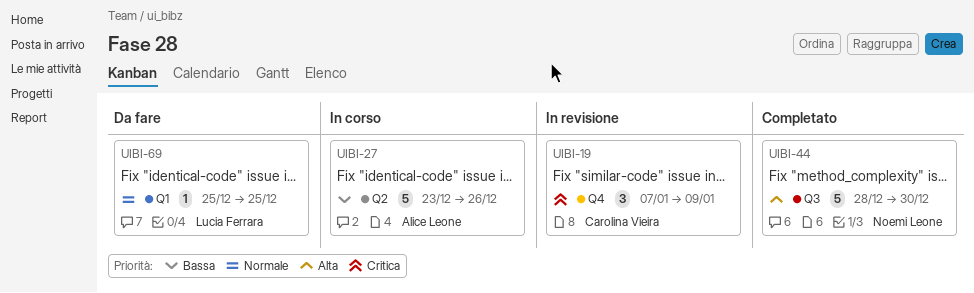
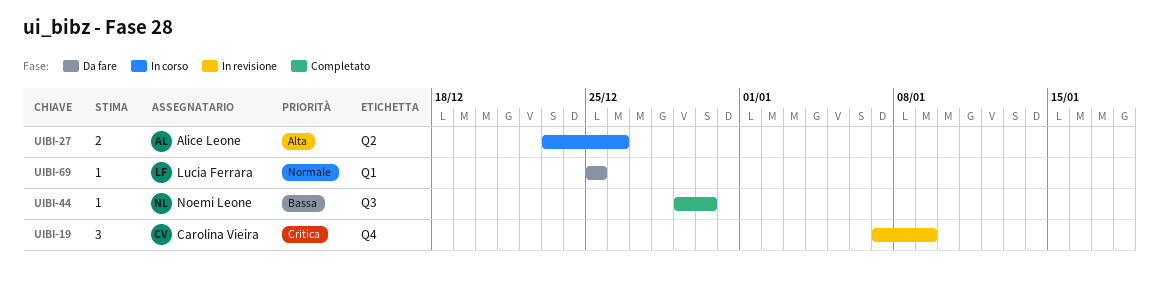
UIBI-27, priority: Bassa -> Alta
UIBI-27, estimate: 5 -> 2
UIBI-44, priority: Alta -> Bassa
UIBI-44, estimate: 5 -> 1
UIBI-44, start: Dec 28 -> Dec 29

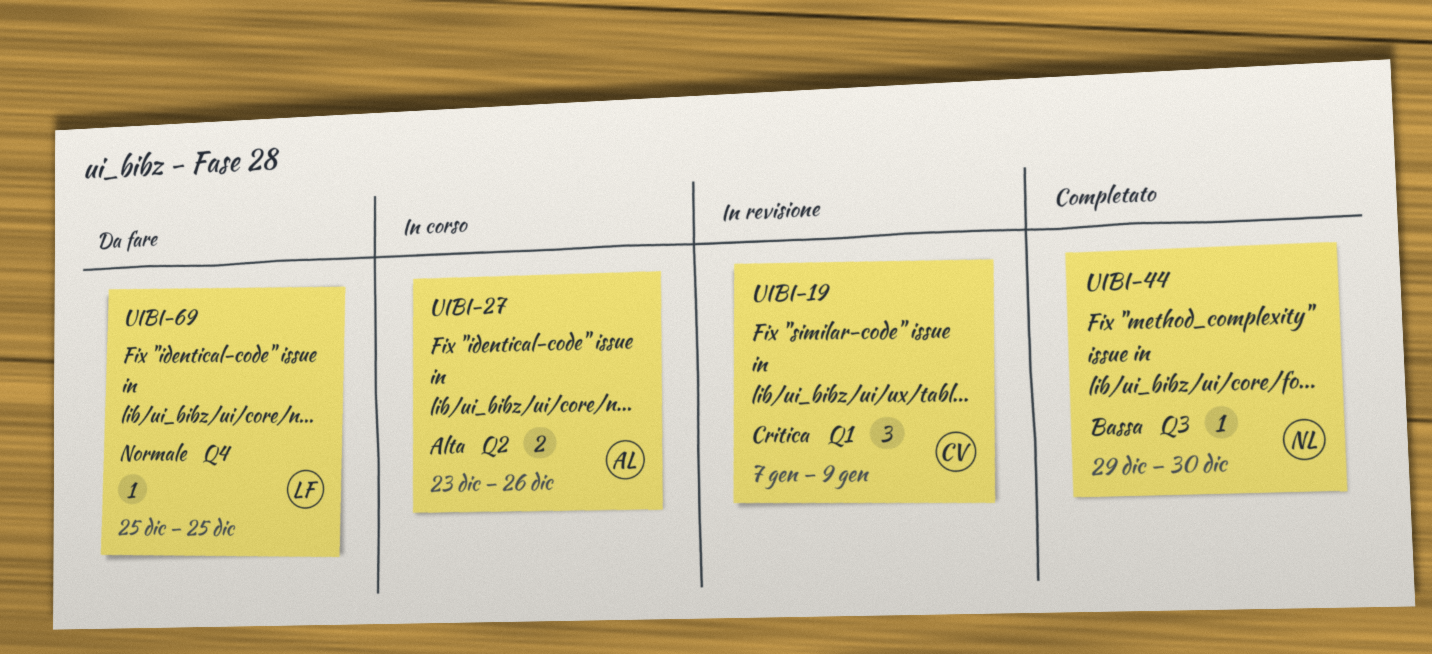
UIBI-19, label: Q4 -> Q1
UIBI-69, label: Q1 -> Q4

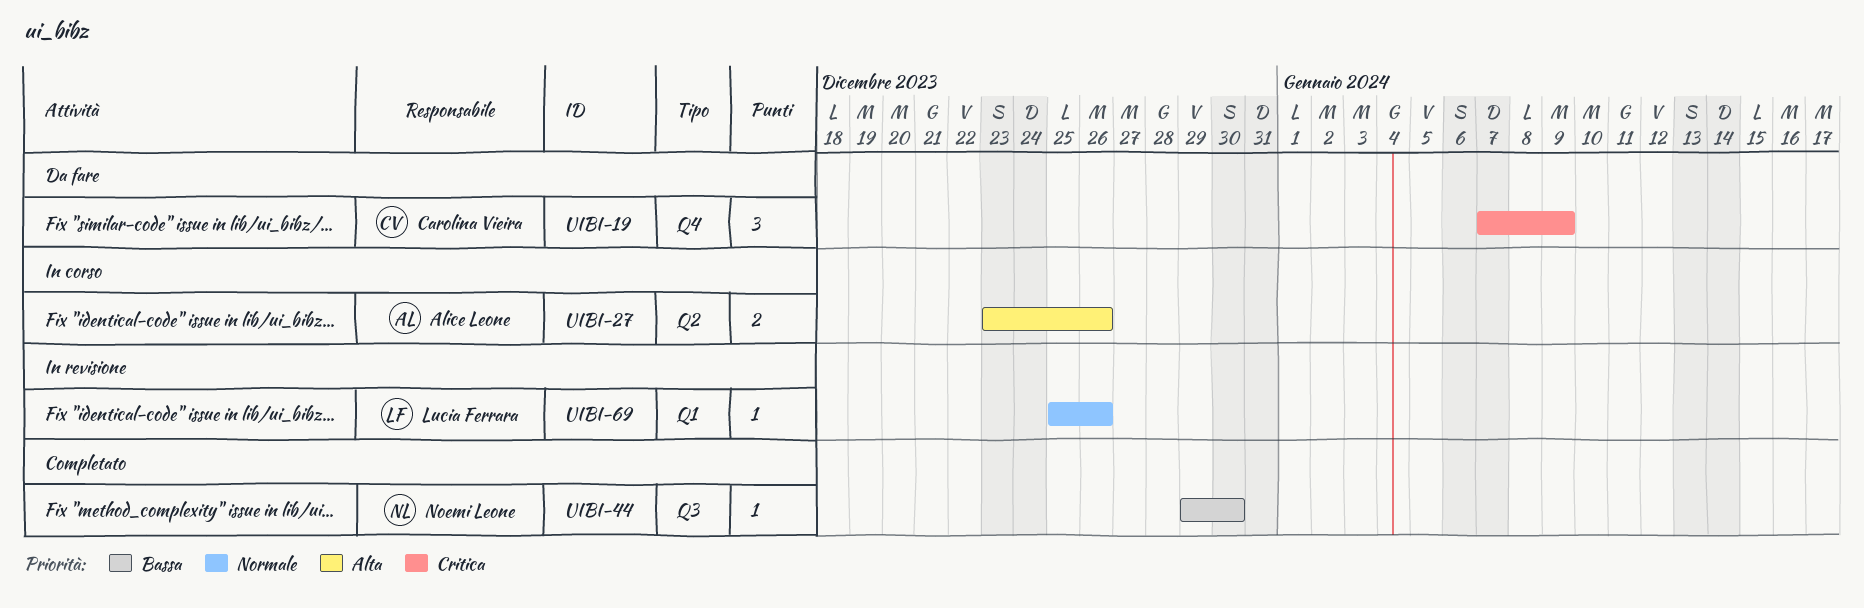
UIBI-19, status: In revisione -> Da fare
UIBI-19, label: Q1 -> Q4
UIBI-69, status: Da fare -> In revisione
UIBI-69, label: Q4 -> Q1
UIBI-69, due: Dec 25 -> Dec 26

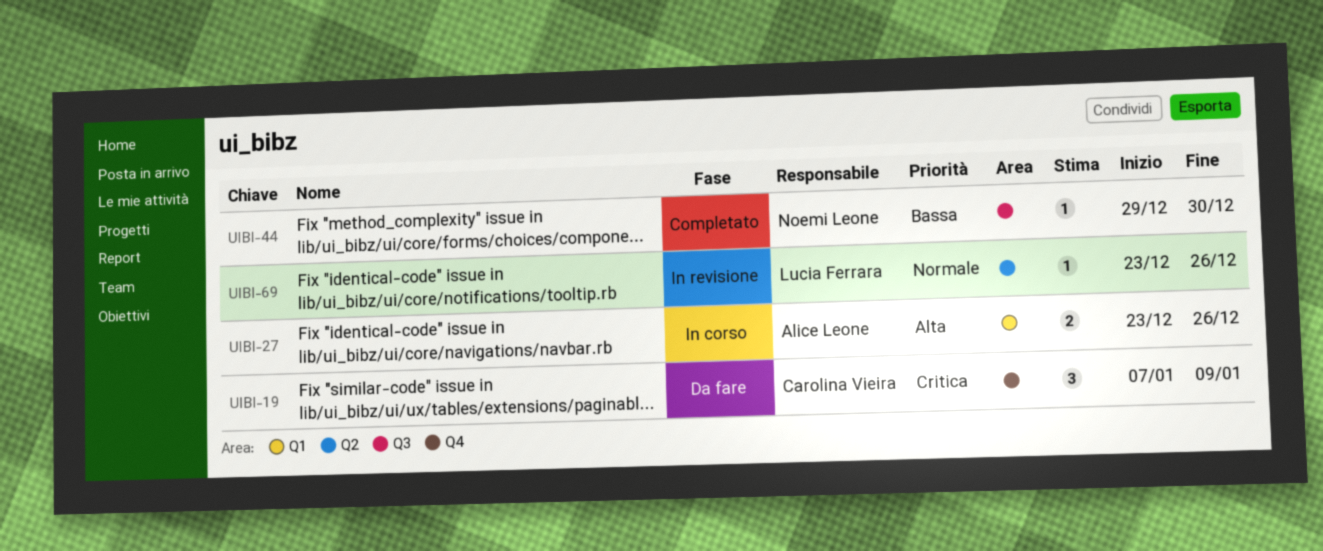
UIBI-27, label: Q2 -> Q1
UIBI-69, label: Q1 -> Q2
UIBI-69, start: Dec 25 -> Dec 23

